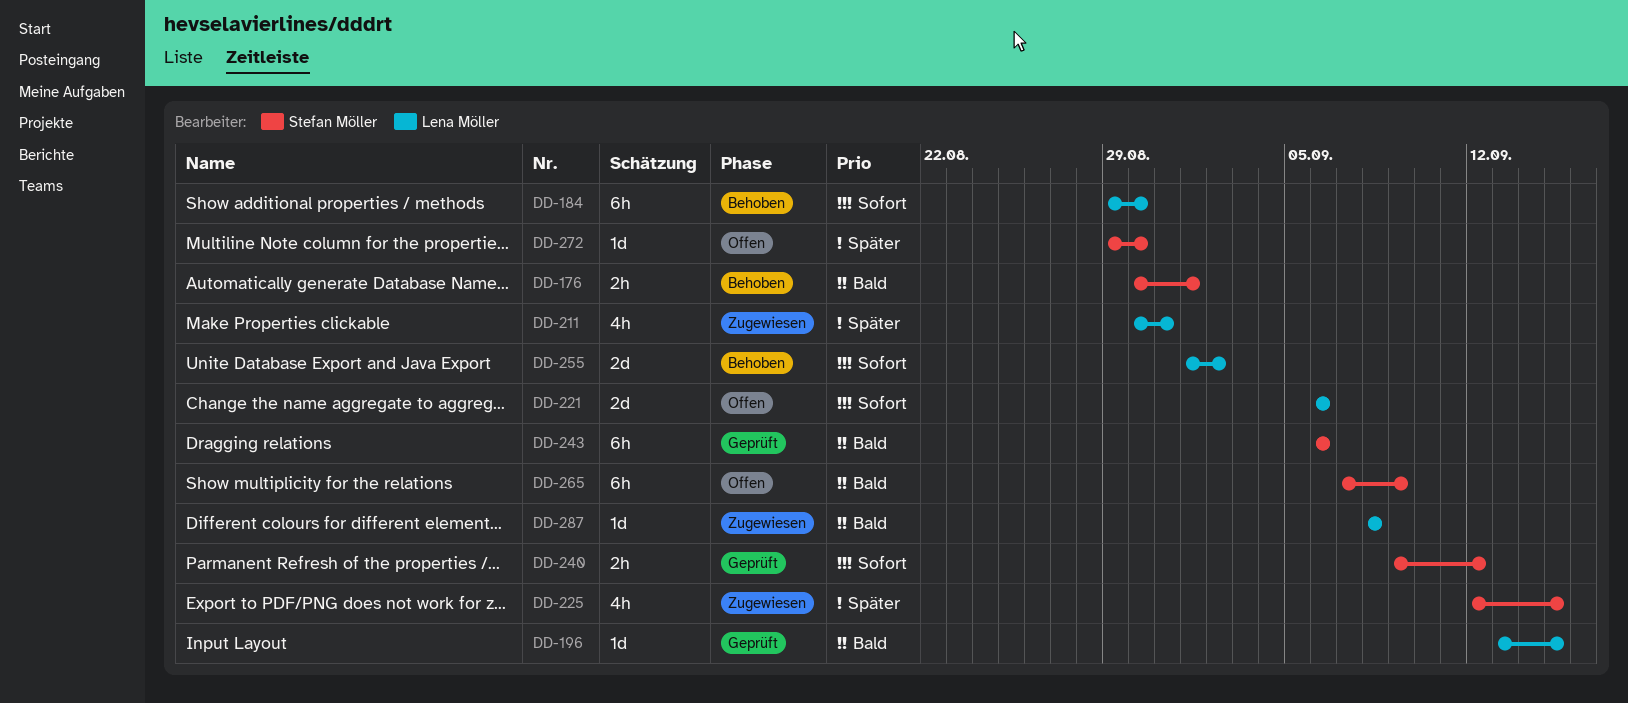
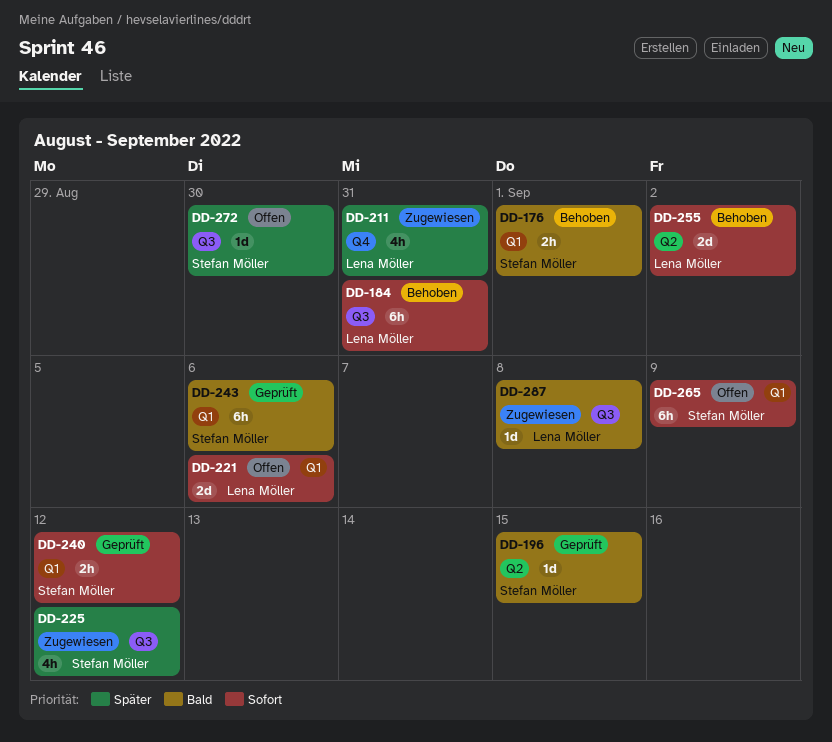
DD-184, due: Aug 30 -> Aug 31
DD-196, owner: Lena Möller -> Stefan Möller
DD-225, due: Sep 15 -> Sep 12
DD-265, priority: Bald -> Sofort

